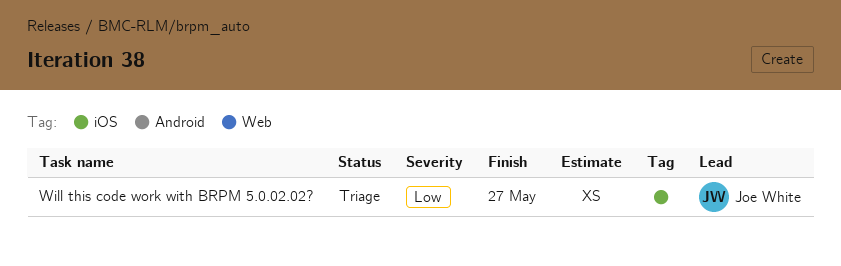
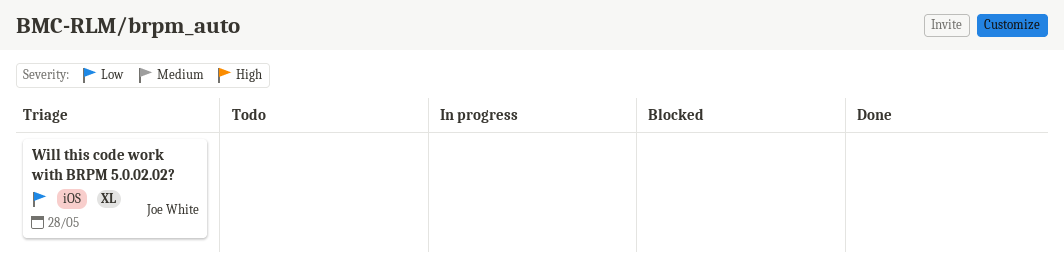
Will this code work with BRPM 5.0.02.02?, estimate: XS -> XL
Will this code work with BRPM 5.0.02.02?, due: May 27 -> May 28

